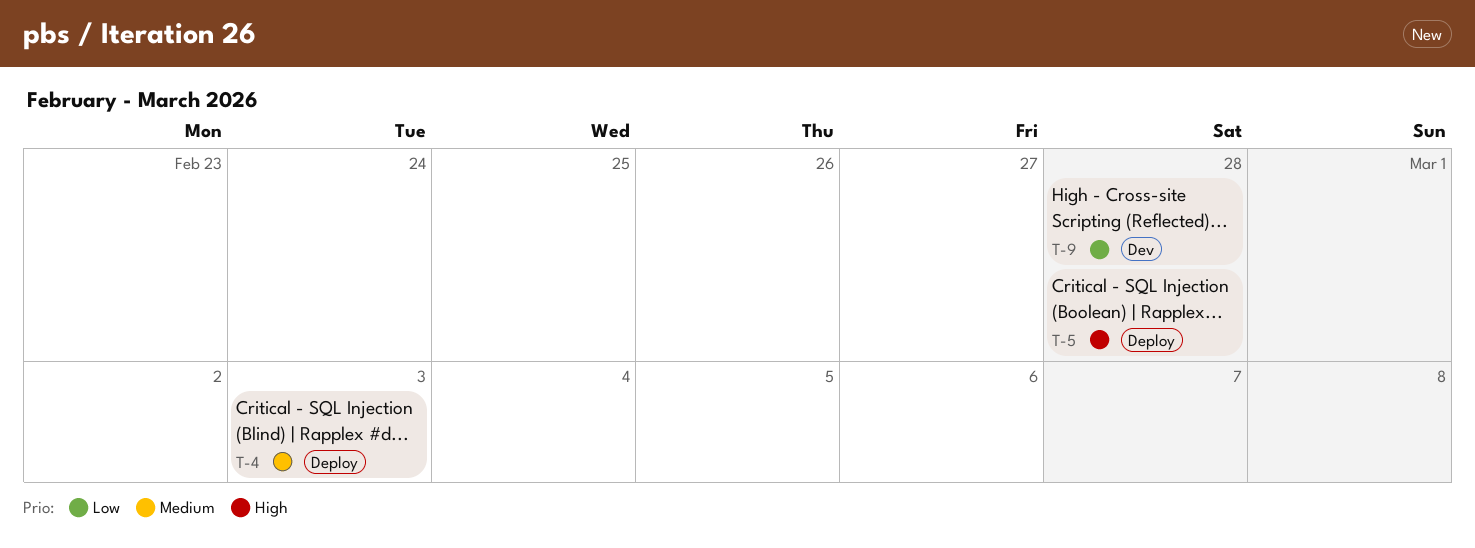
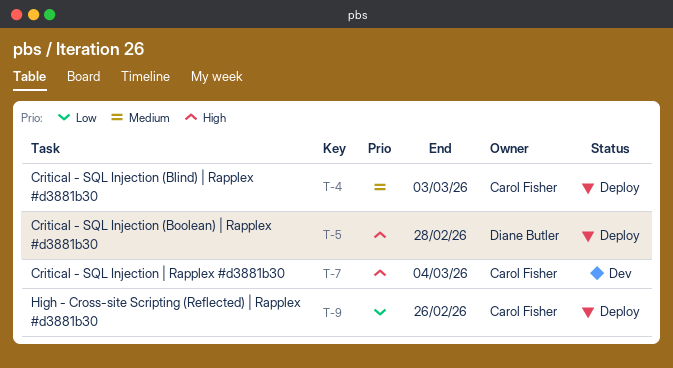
T-7: none -> present
T-9, status: Dev -> Deploy
T-9, due: Feb 28 -> Feb 26

